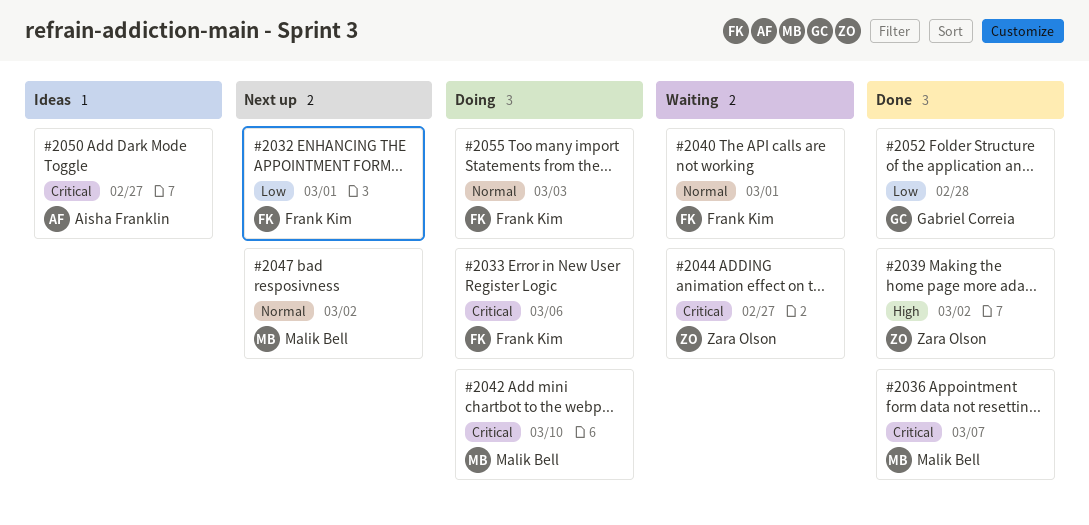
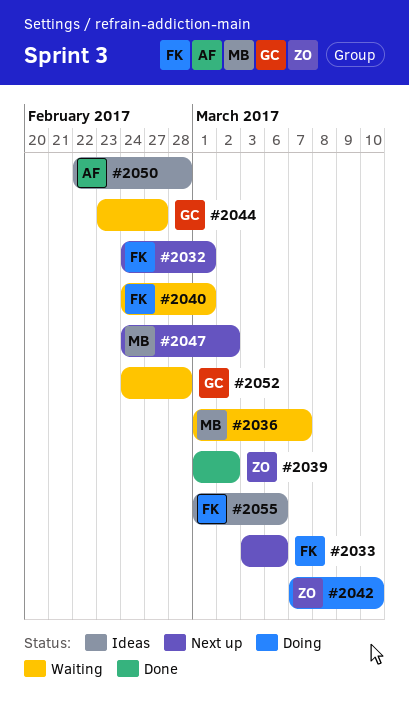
#2033, status: Doing -> Next up
#2036, status: Done -> Waiting
#2042, owner: Malik Bell -> Zara Olson
#2044, owner: Zara Olson -> Gabriel Correia
#2050, due: Feb 27 -> Feb 28
#2052, status: Done -> Waiting
#2055, status: Doing -> Ideas
#2055, due: Mar 3 -> Mar 6

